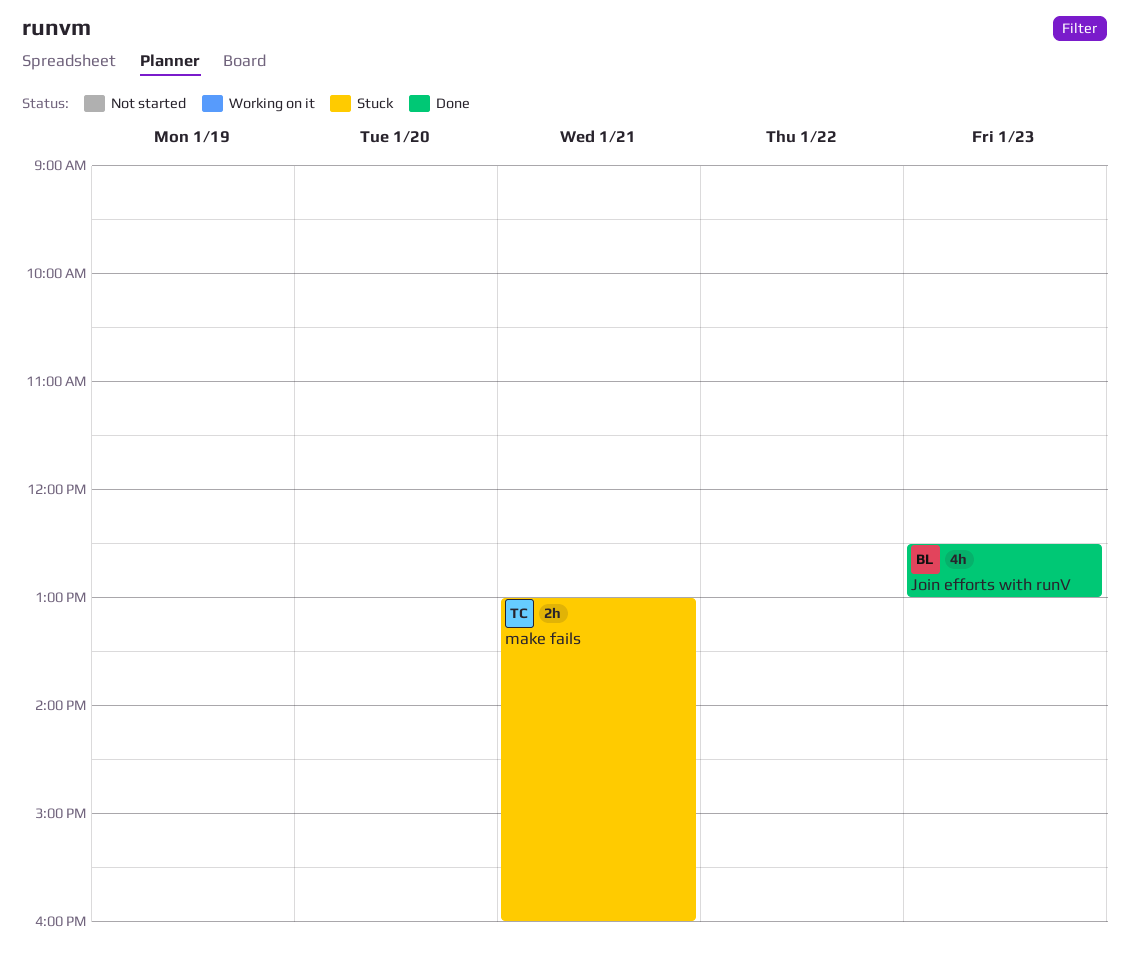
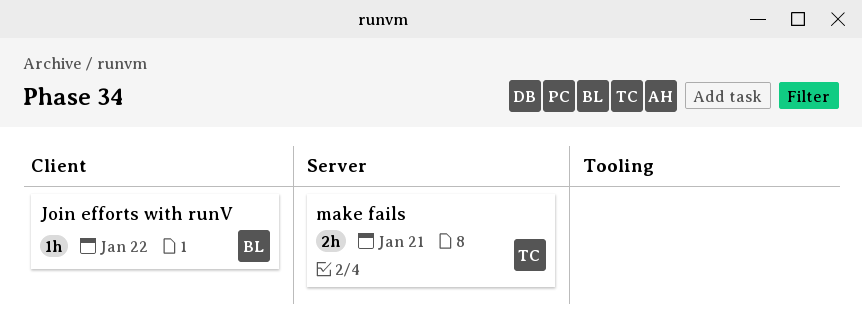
Join efforts with runV, estimate: 4h -> 1h
Join efforts with runV, day: Jan 23 -> Jan 22

